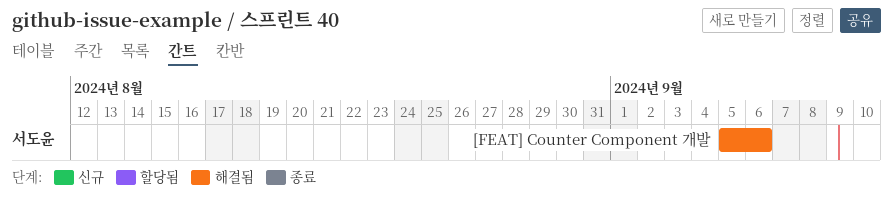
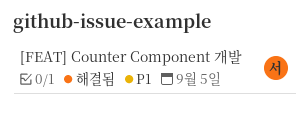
[FEAT] Counter Component 개발, due: Sep 6 -> Sep 5

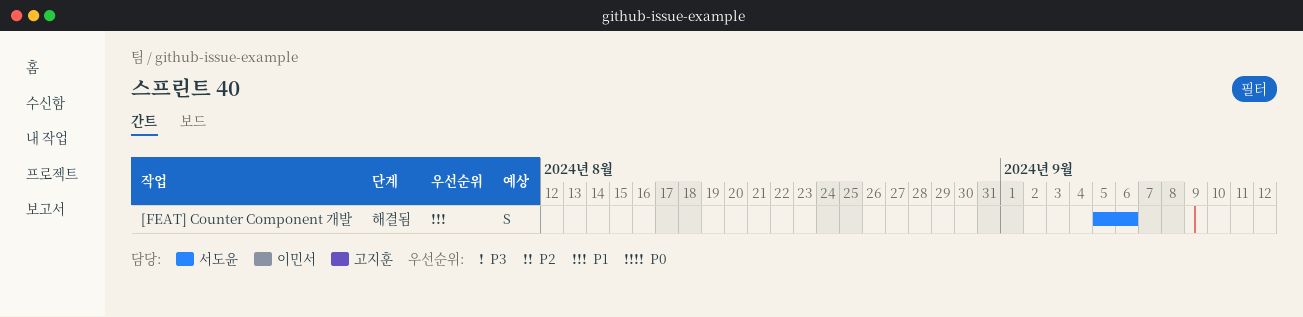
[FEAT] Counter Component 개발, due: Sep 5 -> Sep 6

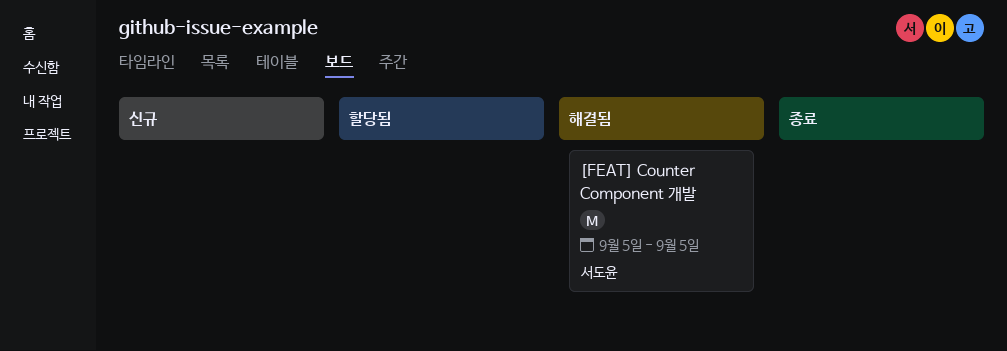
[FEAT] Counter Component 개발, estimate: S -> M
[FEAT] Counter Component 개발, due: Sep 6 -> Sep 5

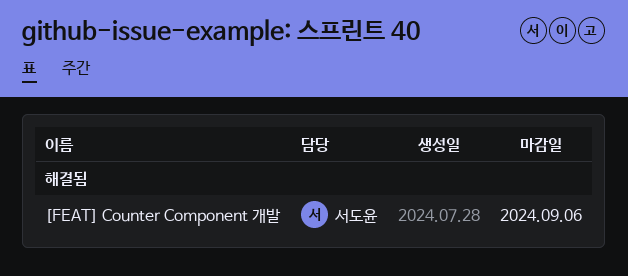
[FEAT] Counter Component 개발, due: Sep 5 -> Sep 6

